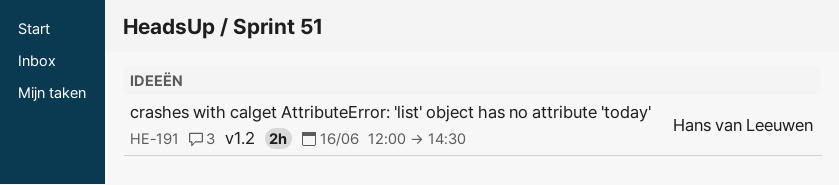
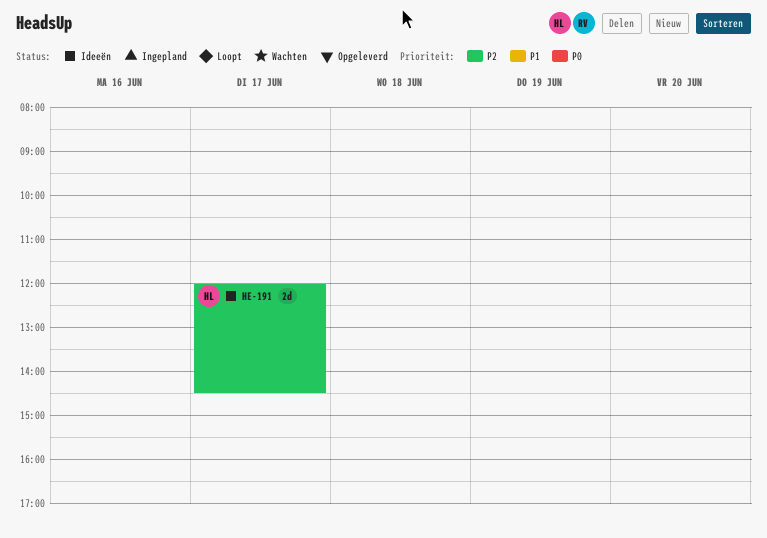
HE-191, estimate: 2h -> 2d
HE-191, day: Jun 16 -> Jun 17

